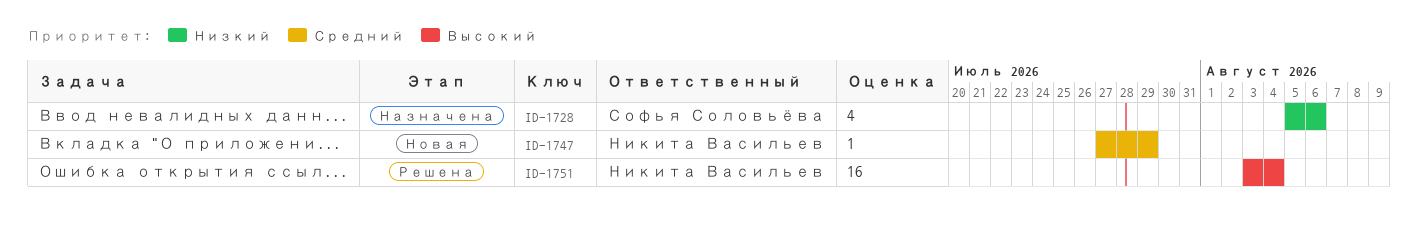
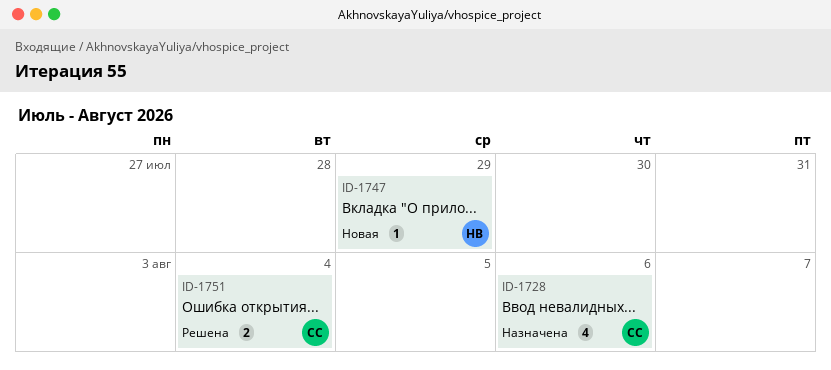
ID-1751, owner: Никита Васильев -> Софья Соловьёва
ID-1751, estimate: 16 -> 2

